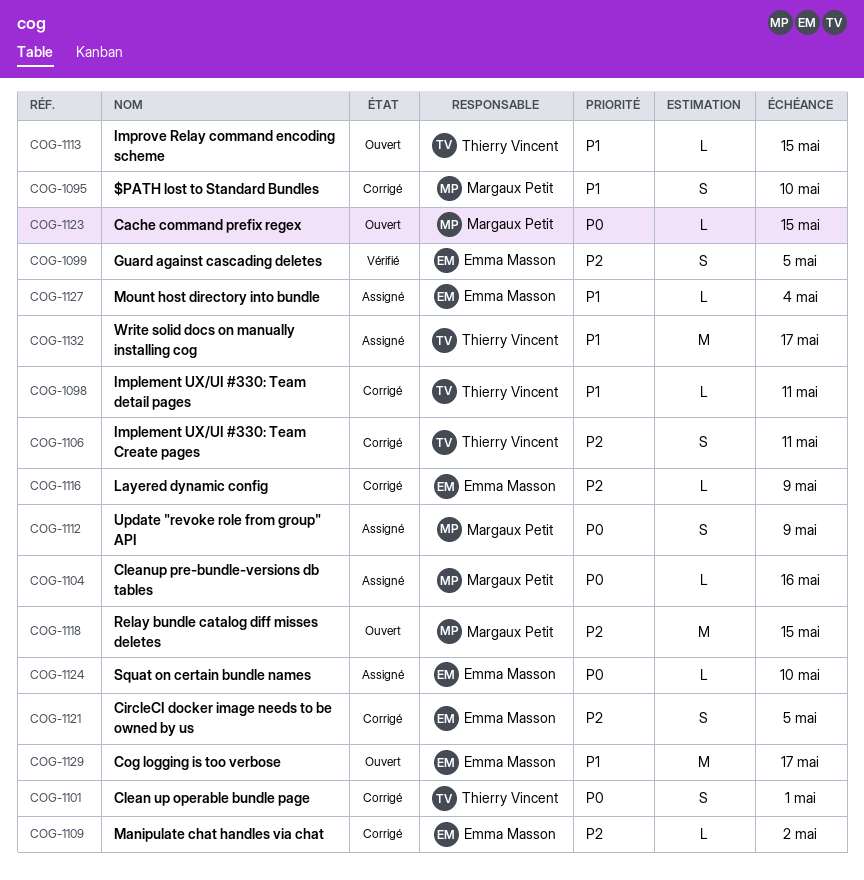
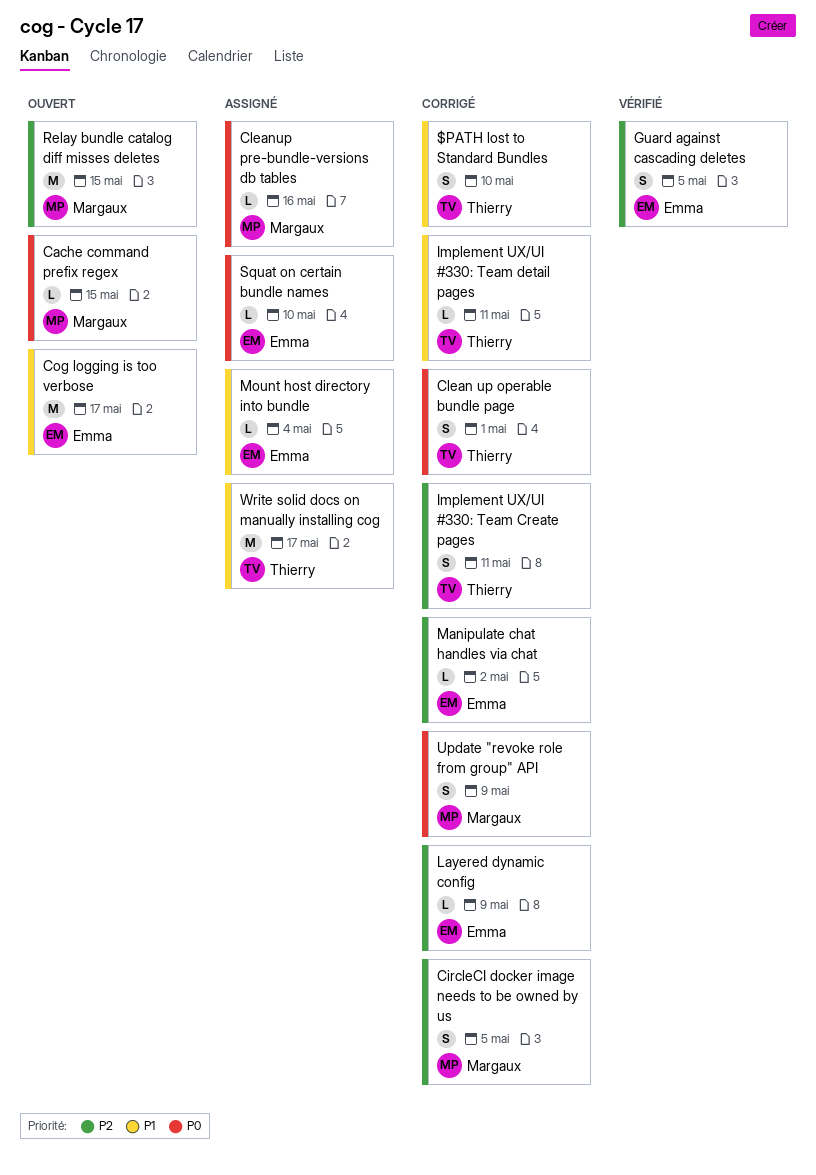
$PATH lost to Standard Bundles, owner: Margaux Petit -> Thierry Vincent
CircleCI docker image needs to be owned by us, owner: Emma Masson -> Margaux Petit
Improve Relay command encoding scheme: present -> none
Update "revoke role from group" API, status: Assigné -> Corrigé

